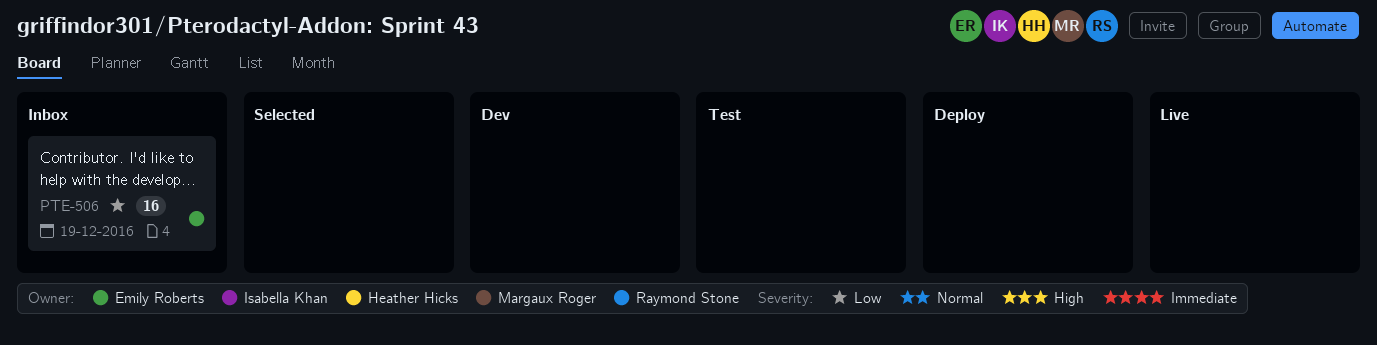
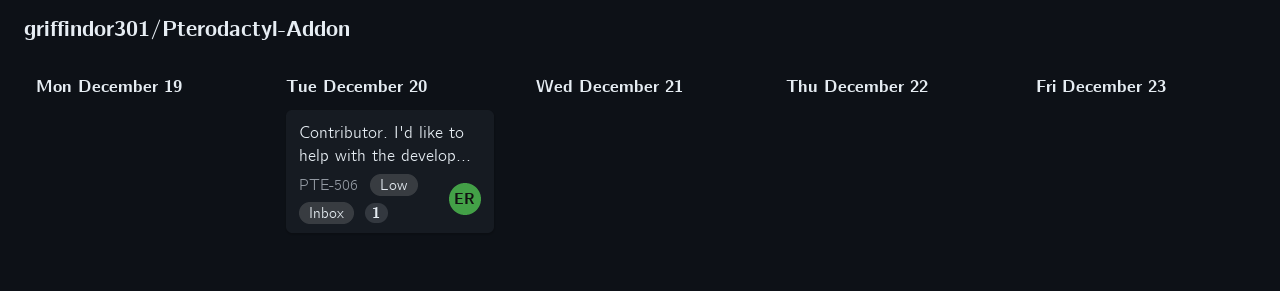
PTE-506, estimate: 16 -> 1
PTE-506, due: Dec 19 -> Dec 20

